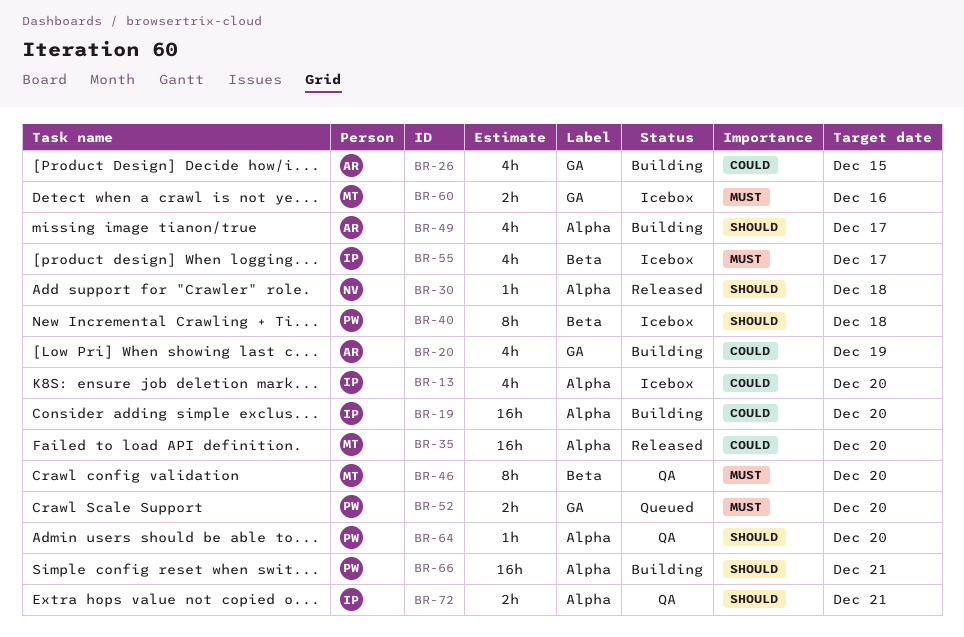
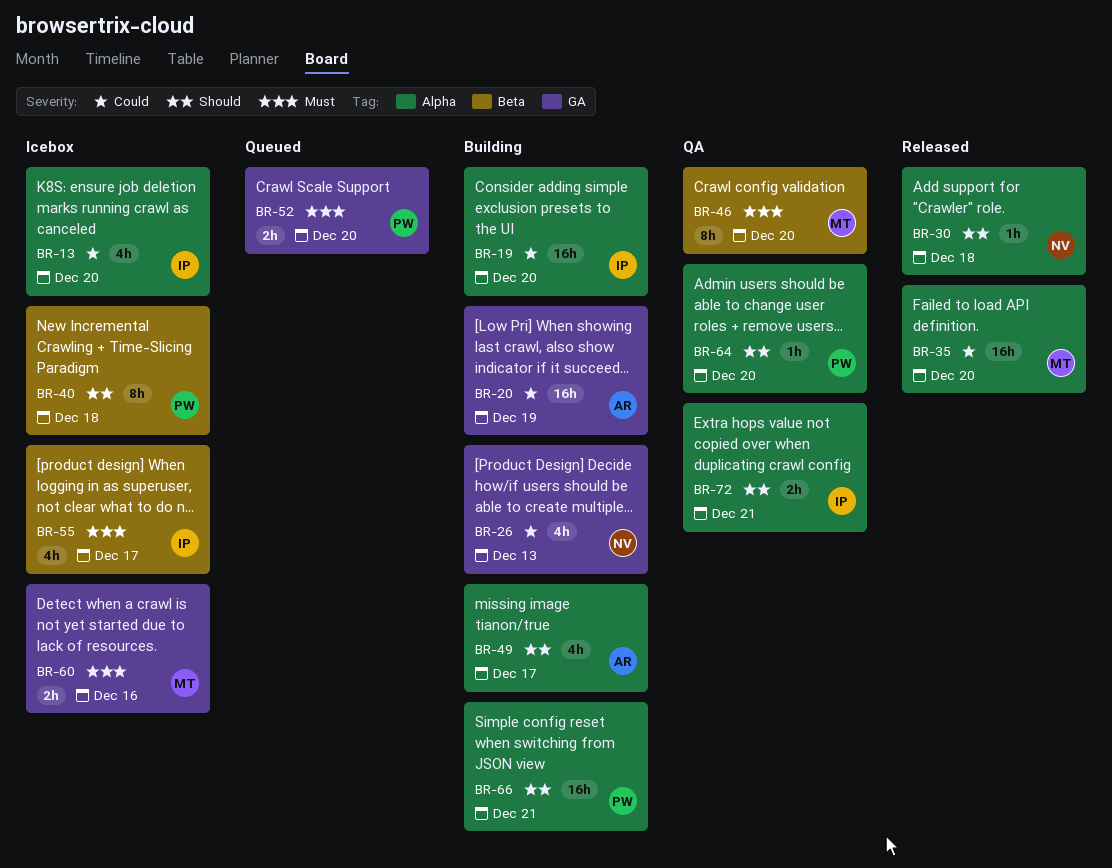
BR-20, estimate: 4h -> 16h
BR-26, owner: AR -> NV
BR-26, due: Dec 15 -> Dec 13

